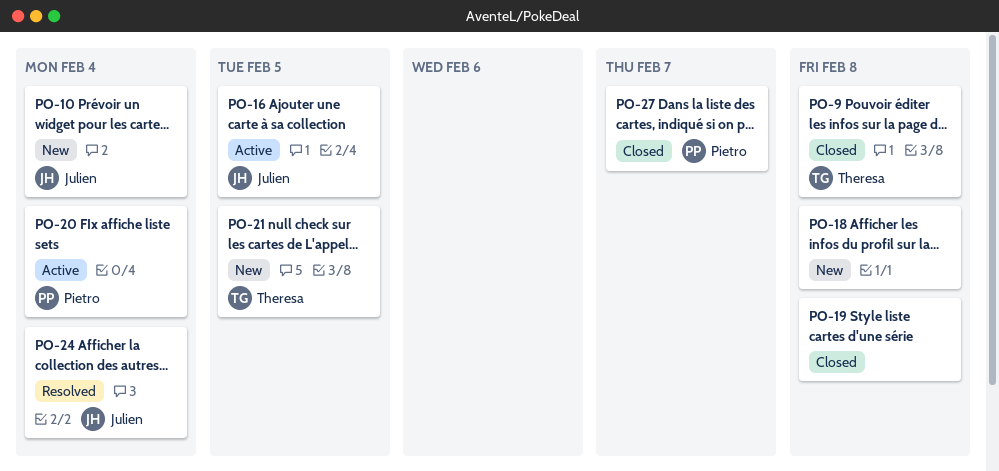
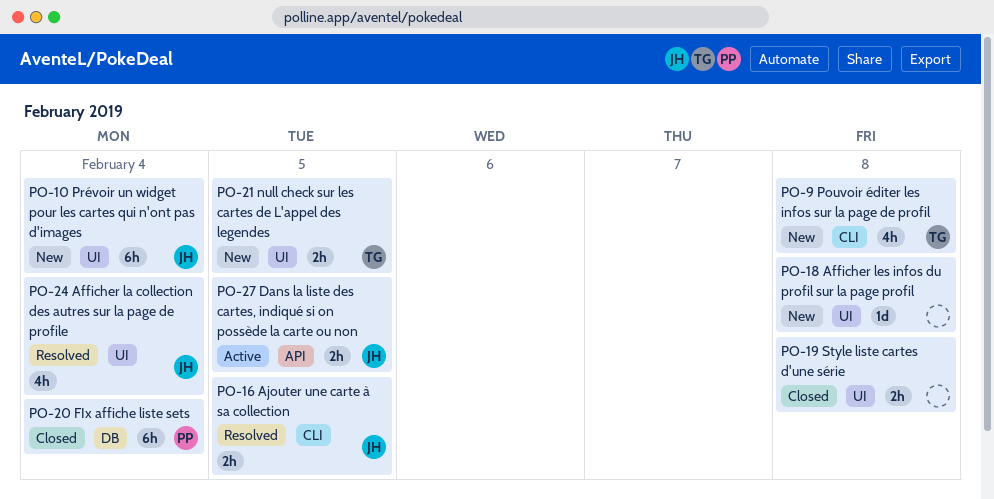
PO-9, status: Closed -> New
PO-16, status: Active -> Resolved
PO-20, status: Active -> Closed
PO-27, status: Closed -> Active
PO-27, owner: Pietro -> Julien
PO-27, due: Feb 7 -> Feb 5

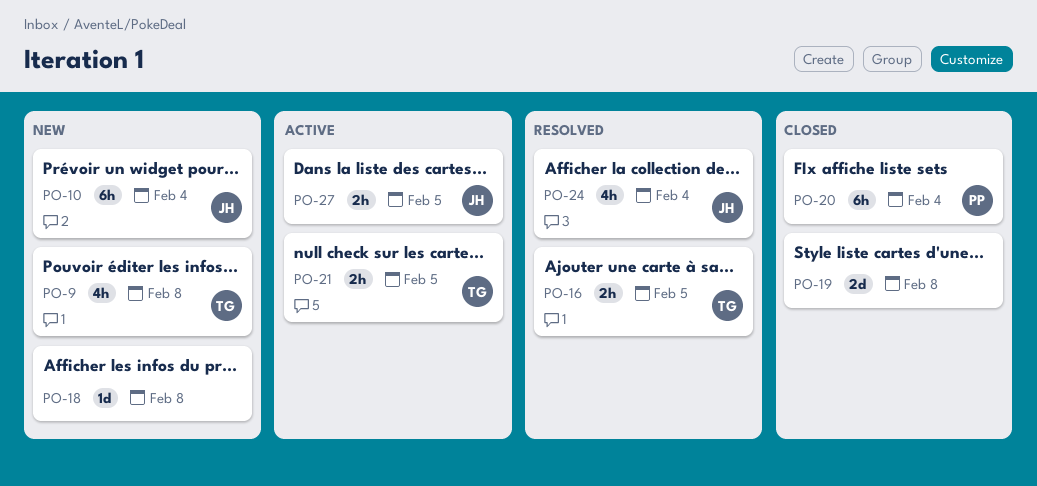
PO-16, owner: JH -> TG
PO-19, estimate: 2h -> 2d
PO-21, status: New -> Active

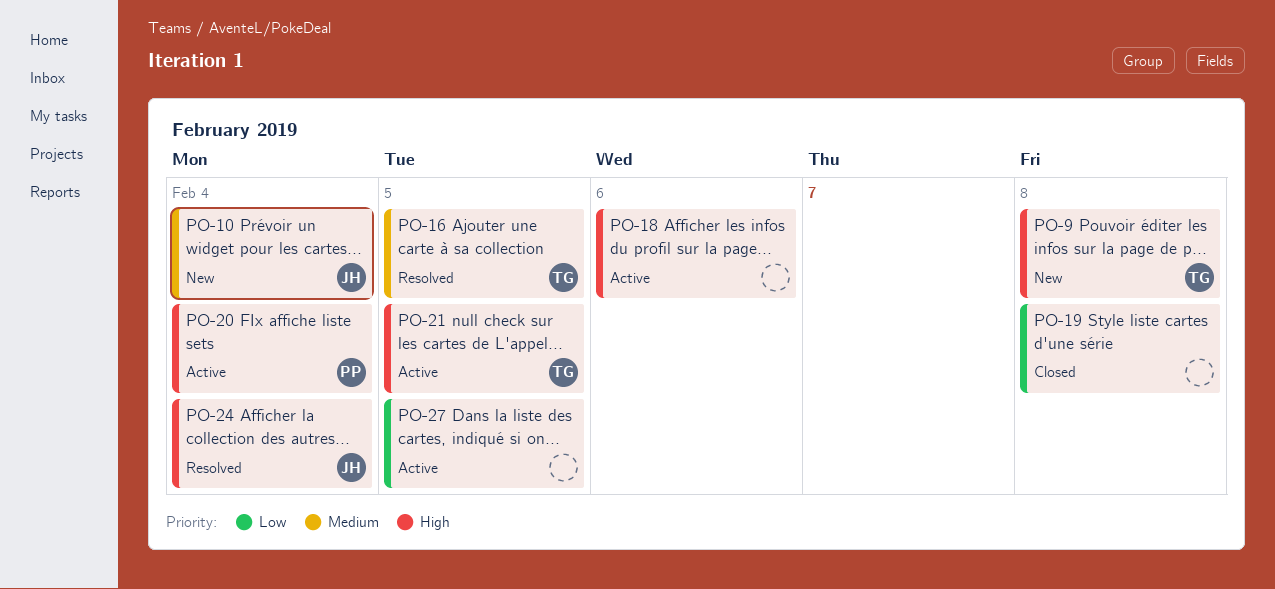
PO-18, status: New -> Active
PO-18, due: Feb 8 -> Feb 6
PO-20, status: Closed -> Active
PO-27, owner: JH -> none

